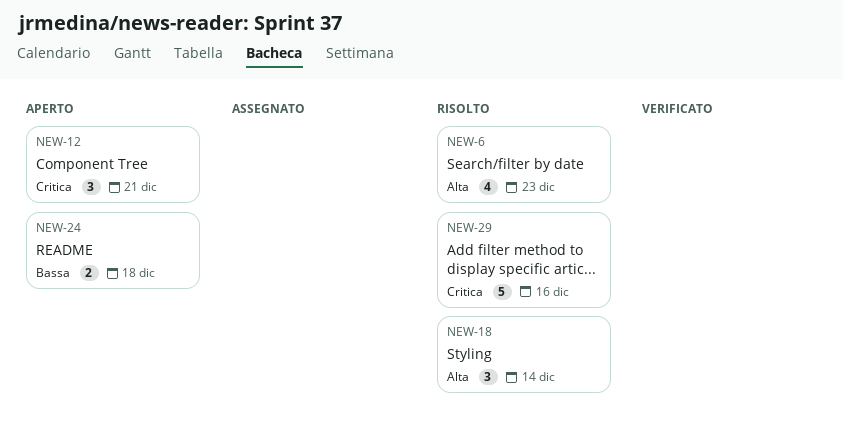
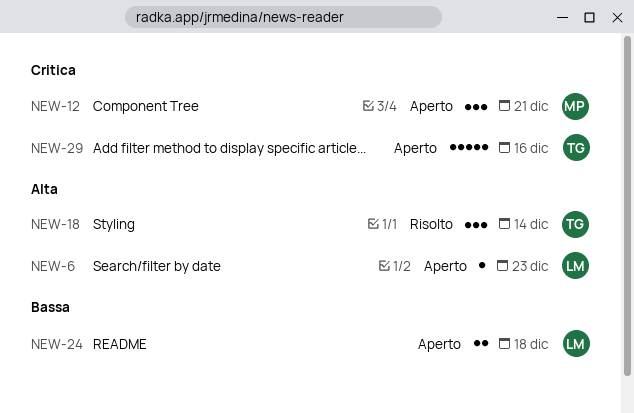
NEW-6, status: Risolto -> Aperto
NEW-6, estimate: 4 -> 1
NEW-29, status: Risolto -> Aperto

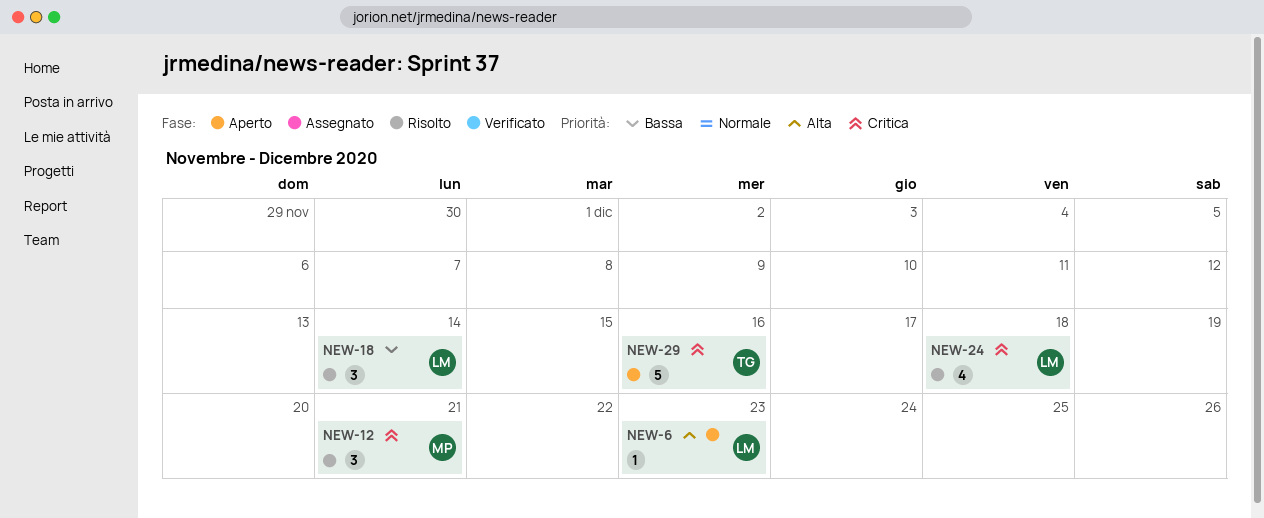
NEW-12, status: Aperto -> Risolto
NEW-18, owner: TG -> LM
NEW-18, priority: Alta -> Bassa
NEW-24, status: Aperto -> Risolto
NEW-24, priority: Bassa -> Critica
NEW-24, estimate: 2 -> 4

